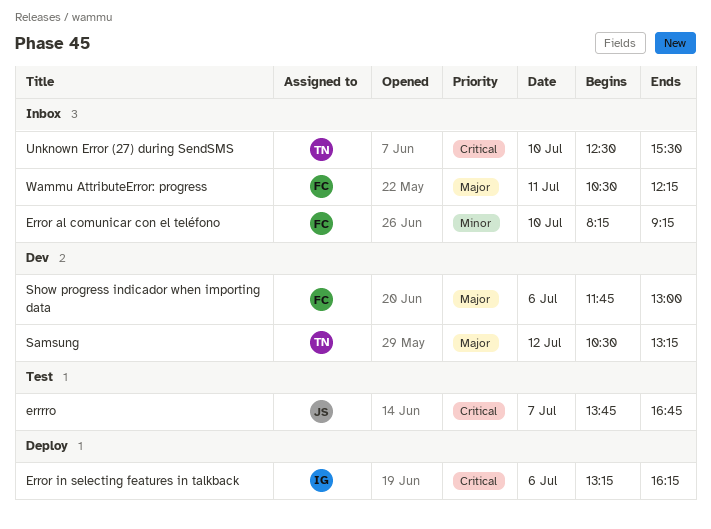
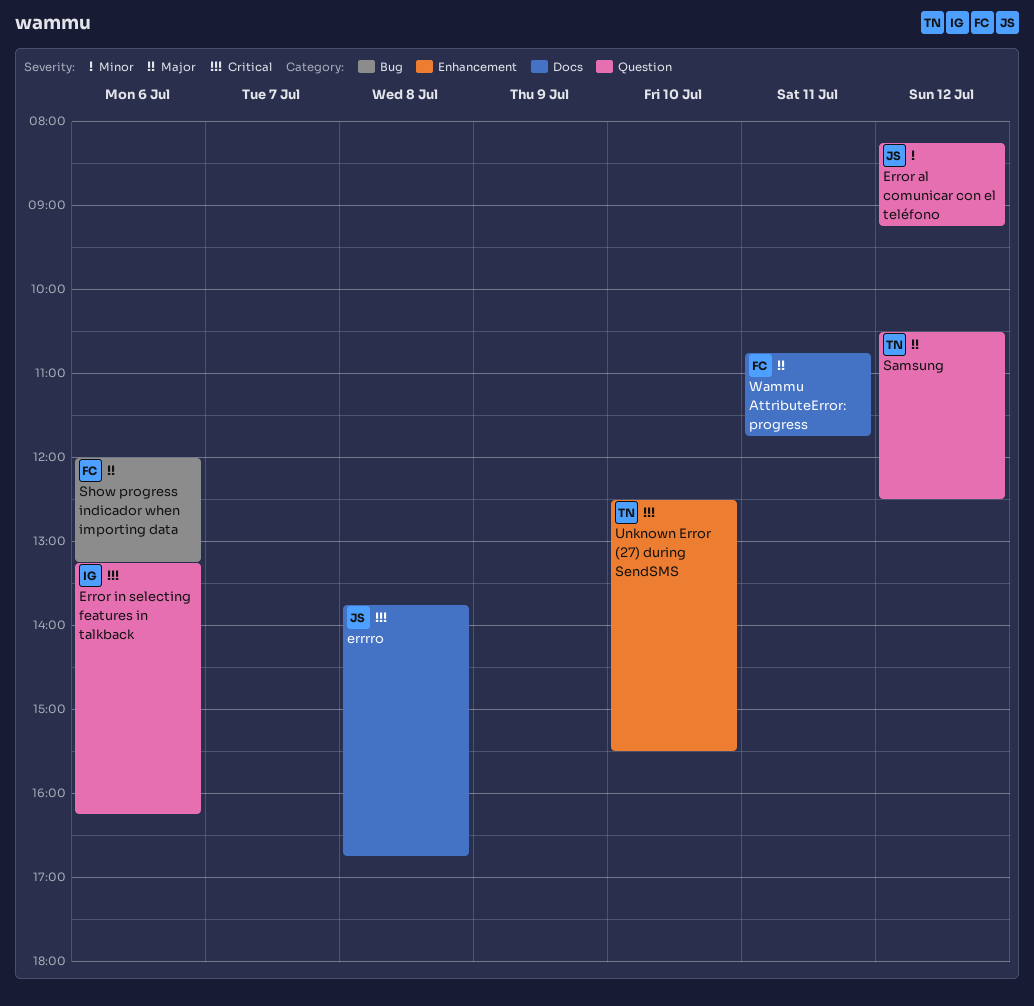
Error al comunicar con el teléfono, owner: FC -> JS
Error al comunicar con el teléfono, day: Jul 10 -> Jul 12
errrro, day: Jul 7 -> Jul 8
Samsung, ends: 13:15 -> 12:30
Show progress indicador when importing data, begins: 11:45 -> 12:00
Show progress indicador when importing data, ends: 13:00 -> 13:15
Wammu AttributeError: progress, begins: 10:30 -> 10:45
Wammu AttributeError: progress, ends: 12:15 -> 11:45

